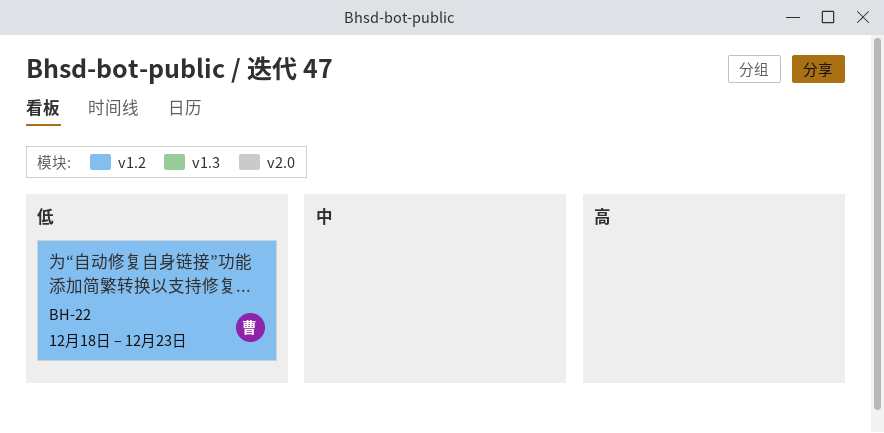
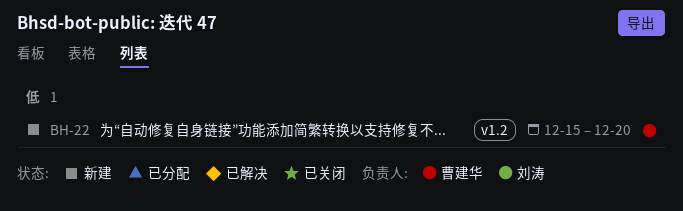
BH-22, start: Dec 18 -> Dec 15
BH-22, due: Dec 23 -> Dec 20

